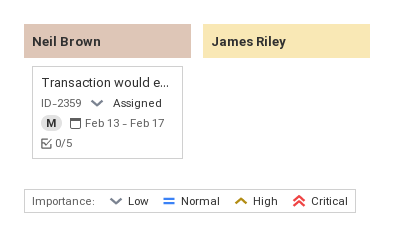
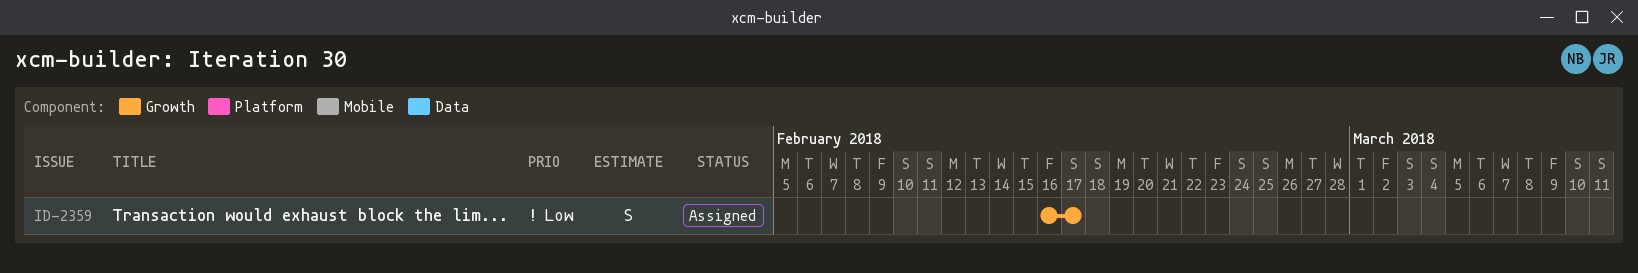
ID-2359, estimate: M -> S
ID-2359, start: Feb 13 -> Feb 16

